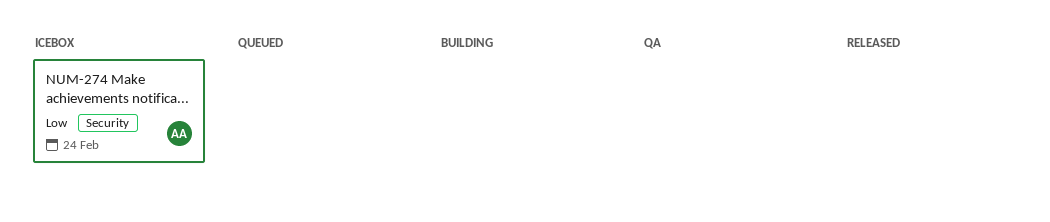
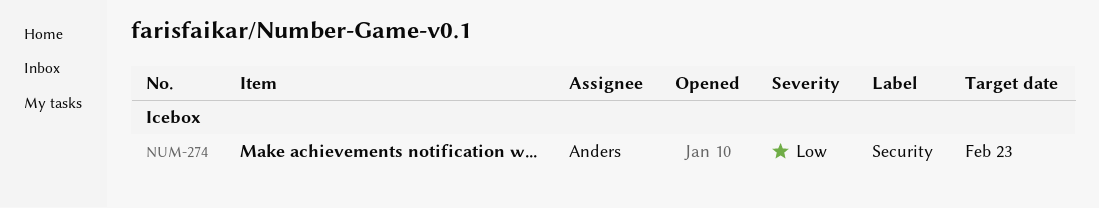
NUM-274, due: Feb 24 -> Feb 23

